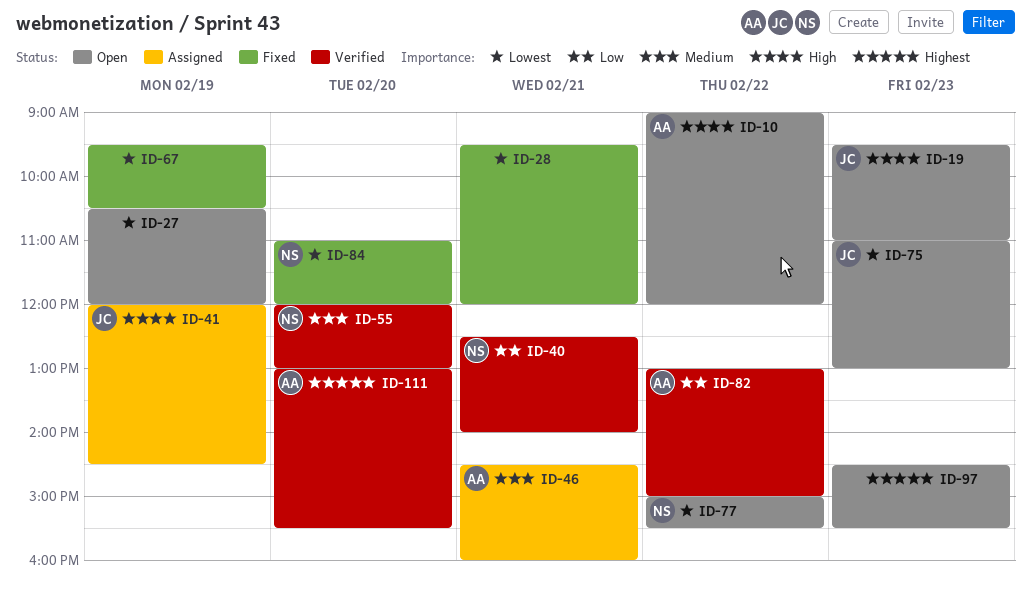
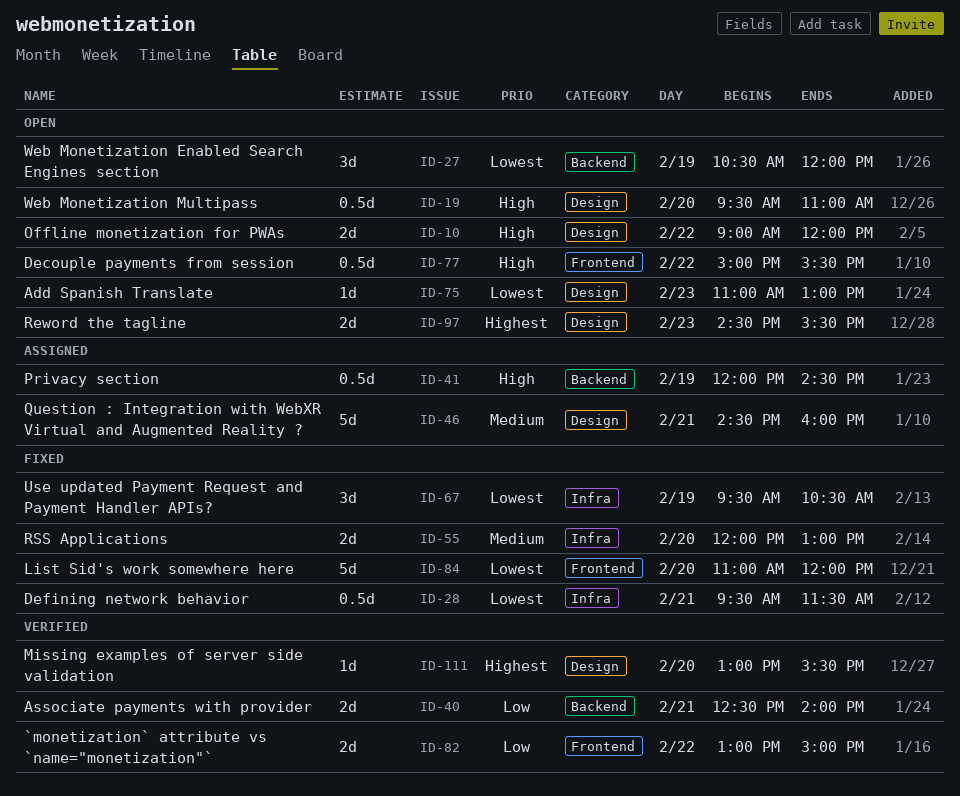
ID-19, day: Feb 23 -> Feb 20
ID-28, ends: 12:00 -> 11:30
ID-55, status: Verified -> Fixed
ID-77, priority: Lowest -> High

